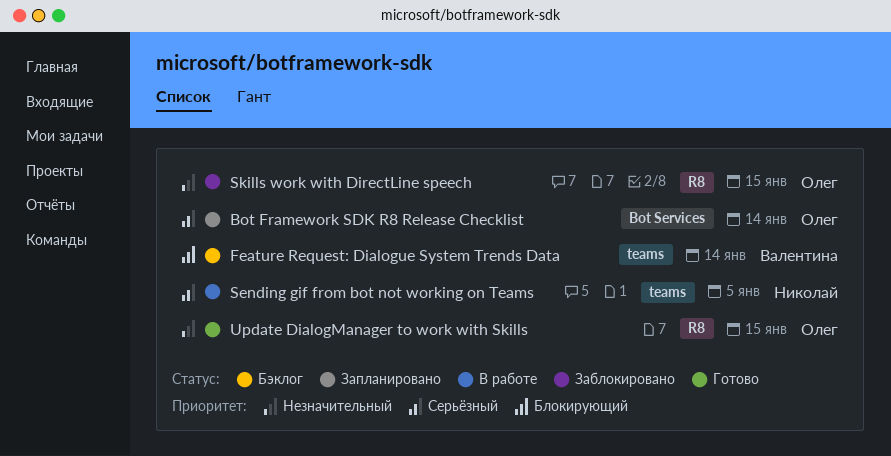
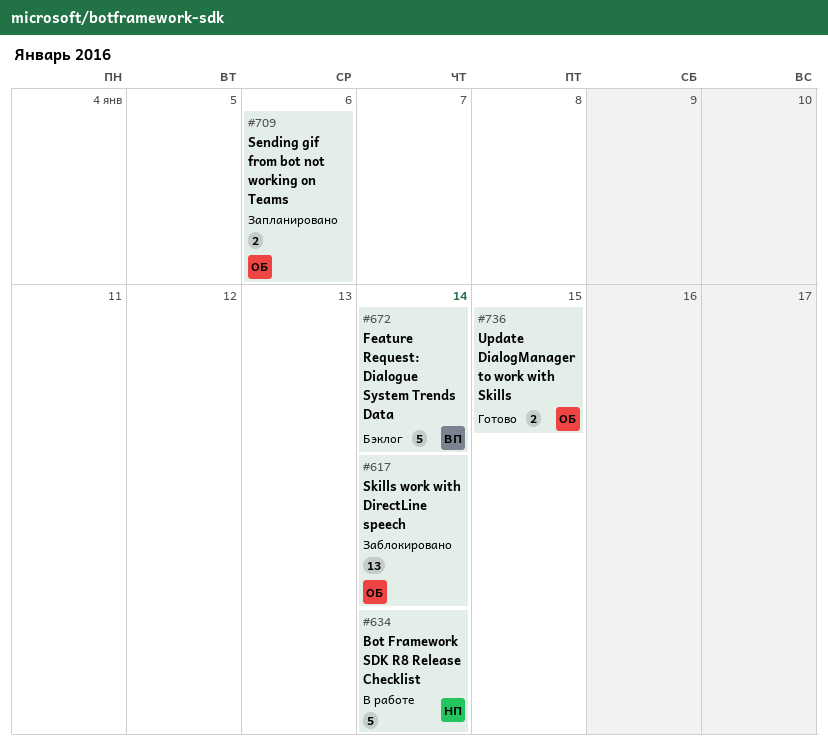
Bot Framework SDK R8 Release Checklist, status: Запланировано -> В работе
Bot Framework SDK R8 Release Checklist, owner: Олег -> Николай
Sending gif from bot not working on Teams, status: В работе -> Запланировано
Sending gif from bot not working on Teams, owner: Николай -> Олег
Sending gif from bot not working on Teams, due: Jan 5 -> Jan 6
Skills work with DirectLine speech, due: Jan 15 -> Jan 14

